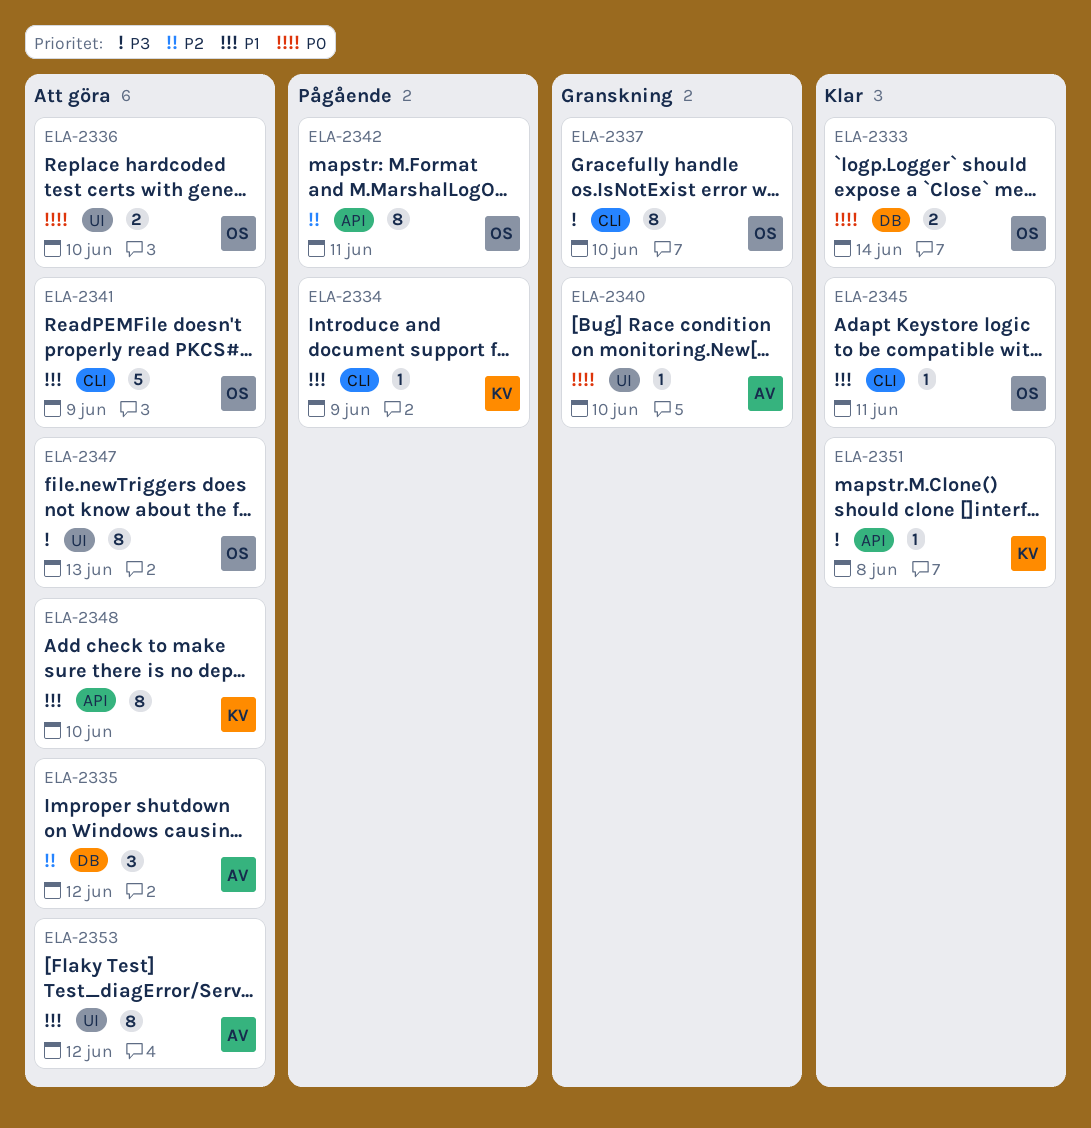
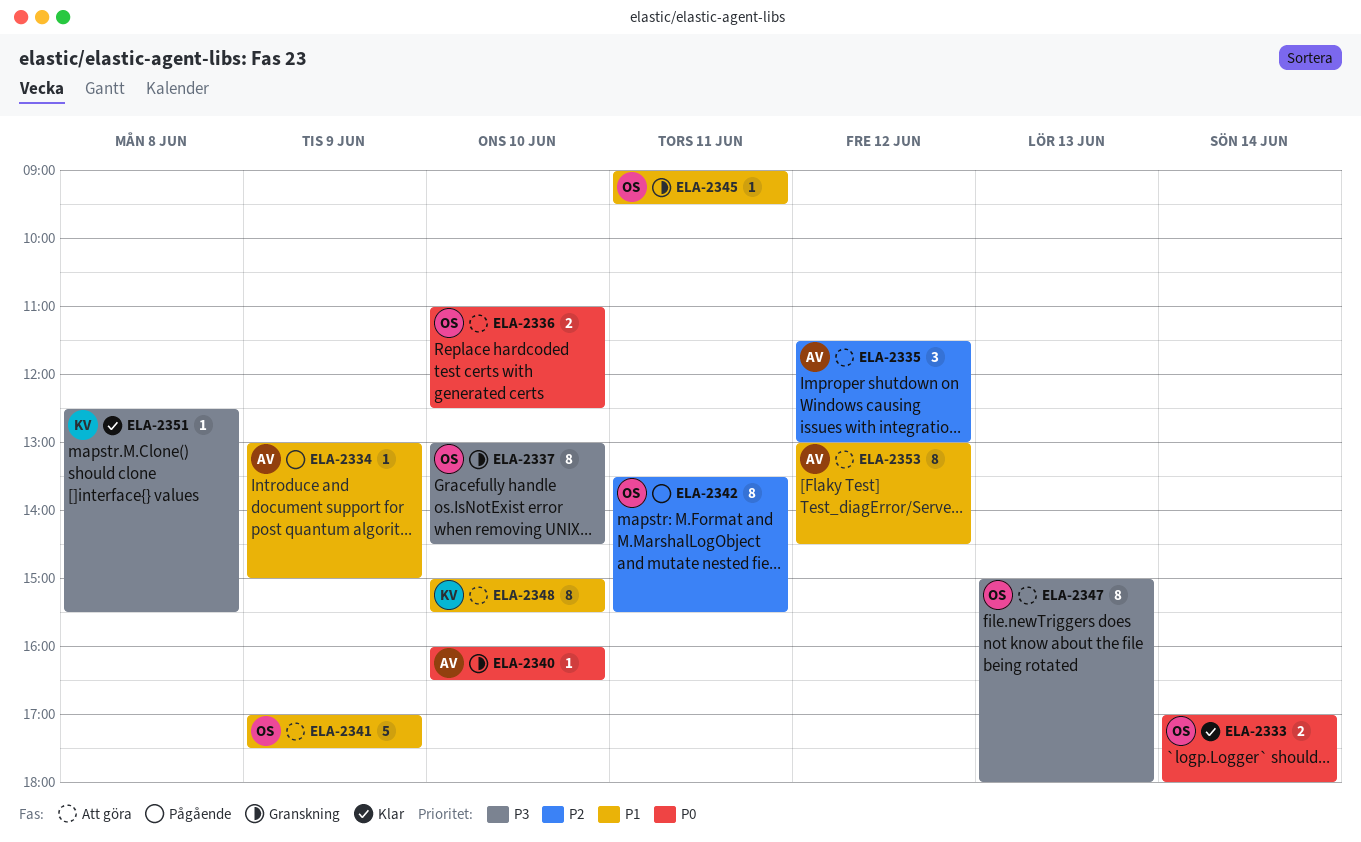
ELA-2334, owner: KV -> AV
ELA-2345, status: Klar -> Granskning

